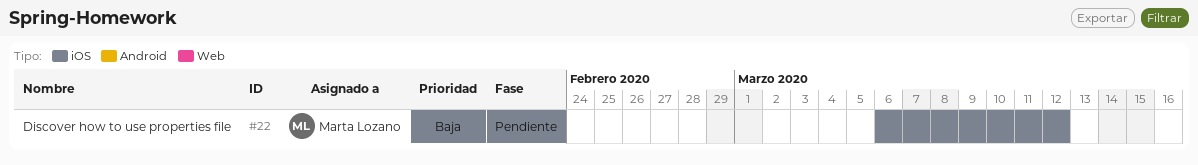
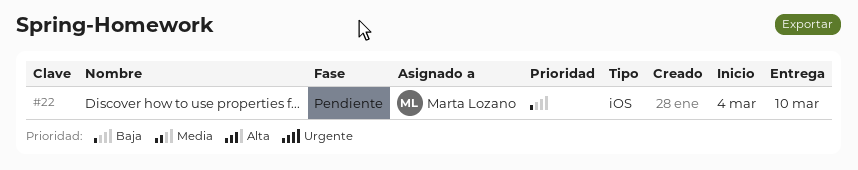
#22, start: Mar 6 -> Mar 4
#22, due: Mar 12 -> Mar 10

